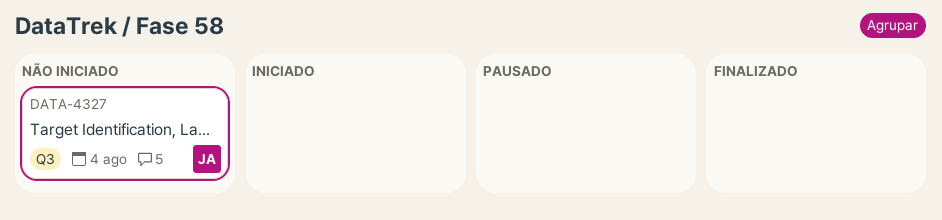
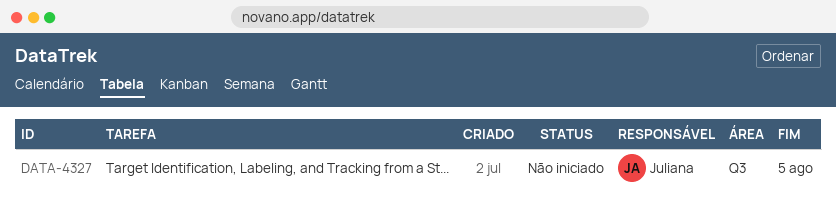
DATA-4327, due: Aug 4 -> Aug 5

